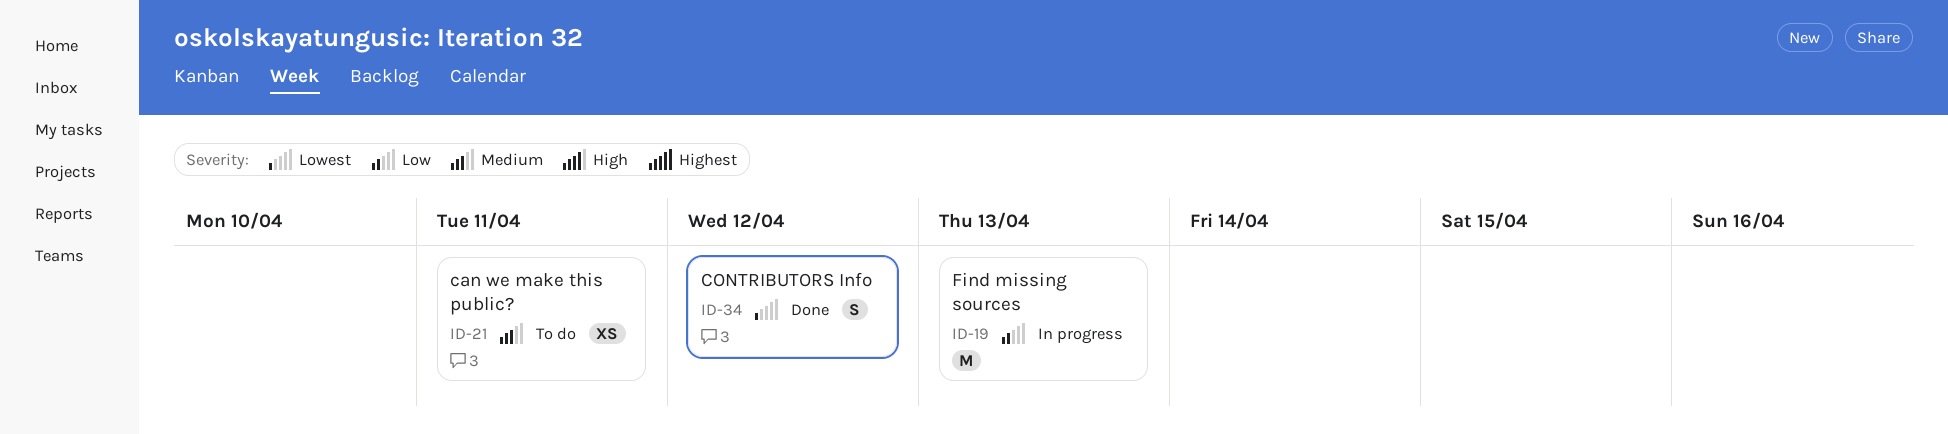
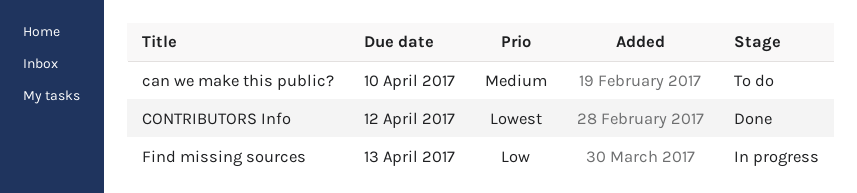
can we make this public?, due: Apr 11 -> Apr 10

